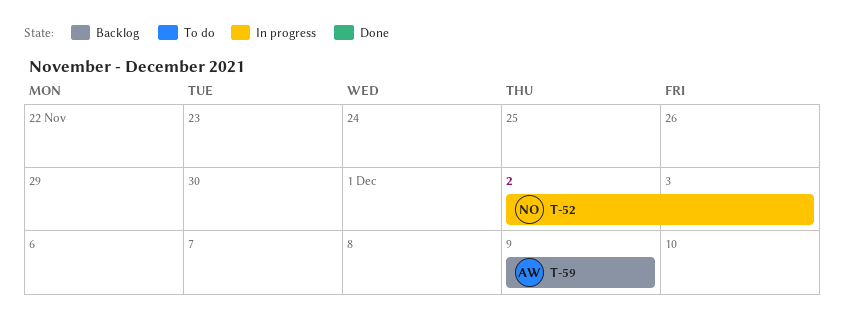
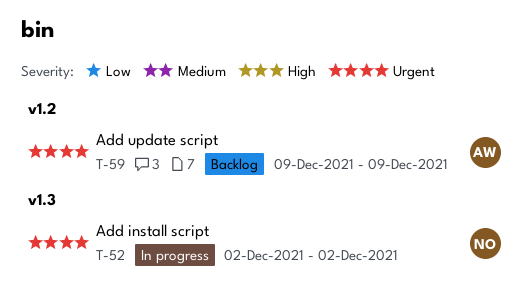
T-52, due: Dec 3 -> Dec 2

